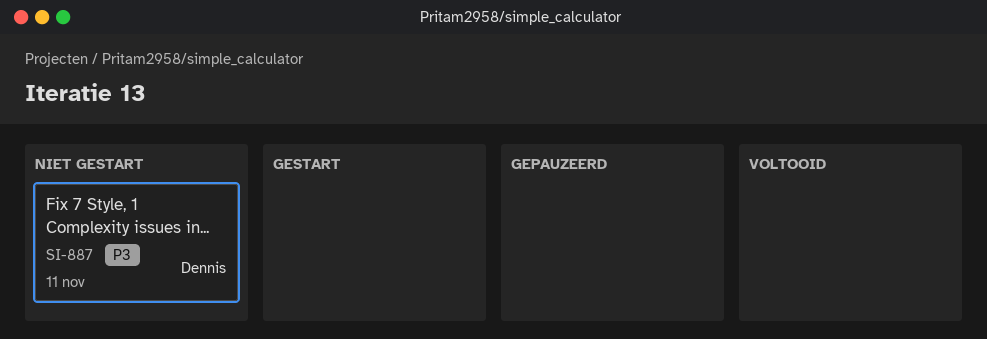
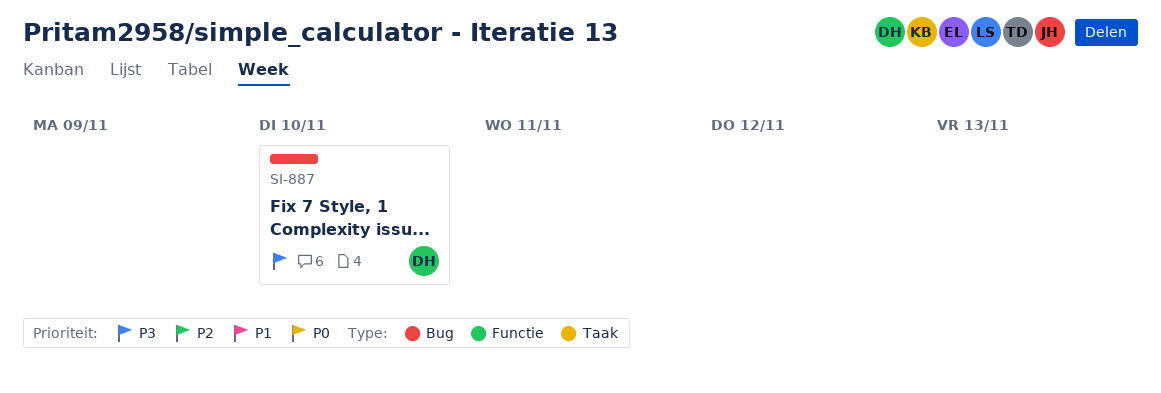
SI-887, due: Nov 11 -> Nov 10

